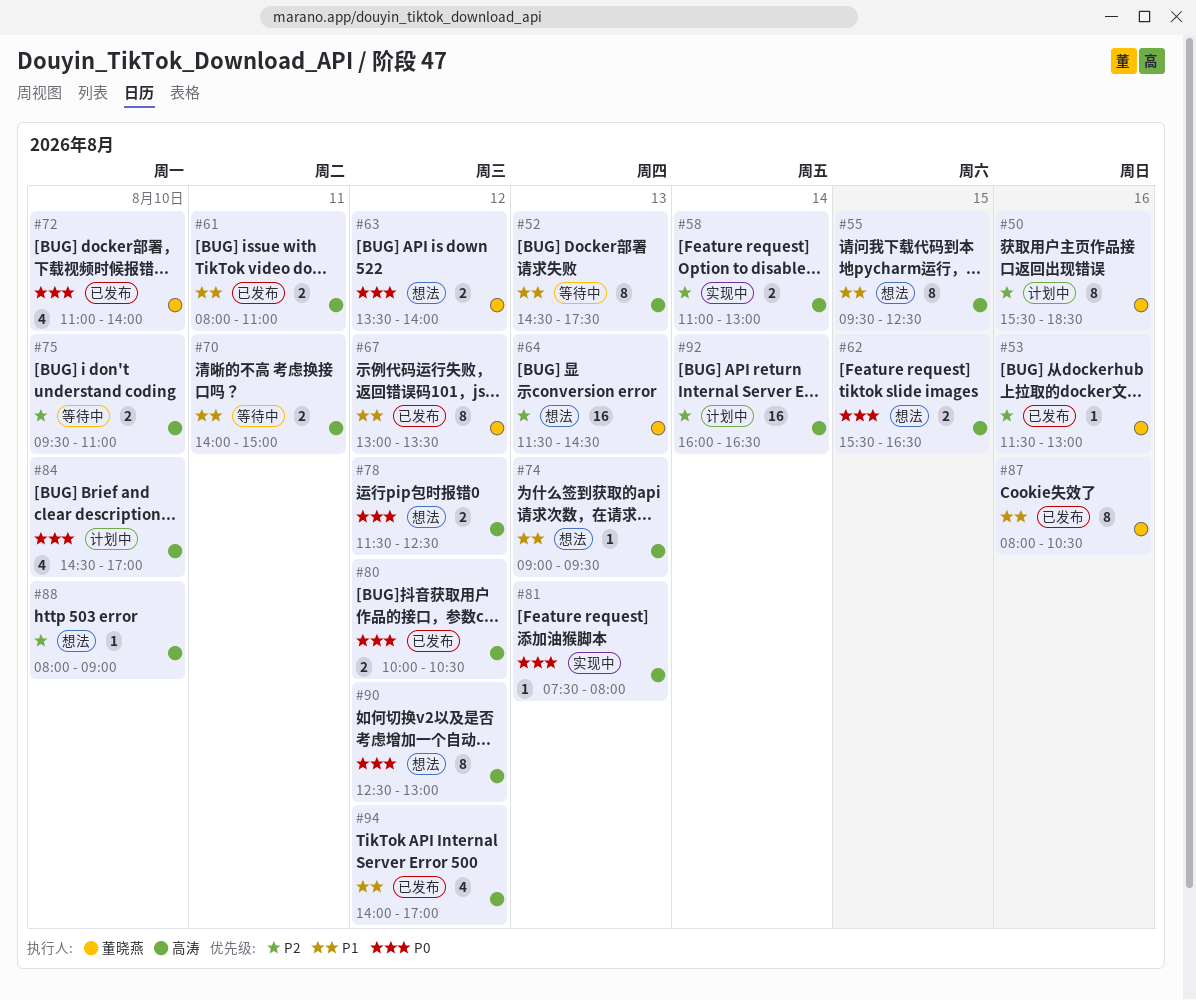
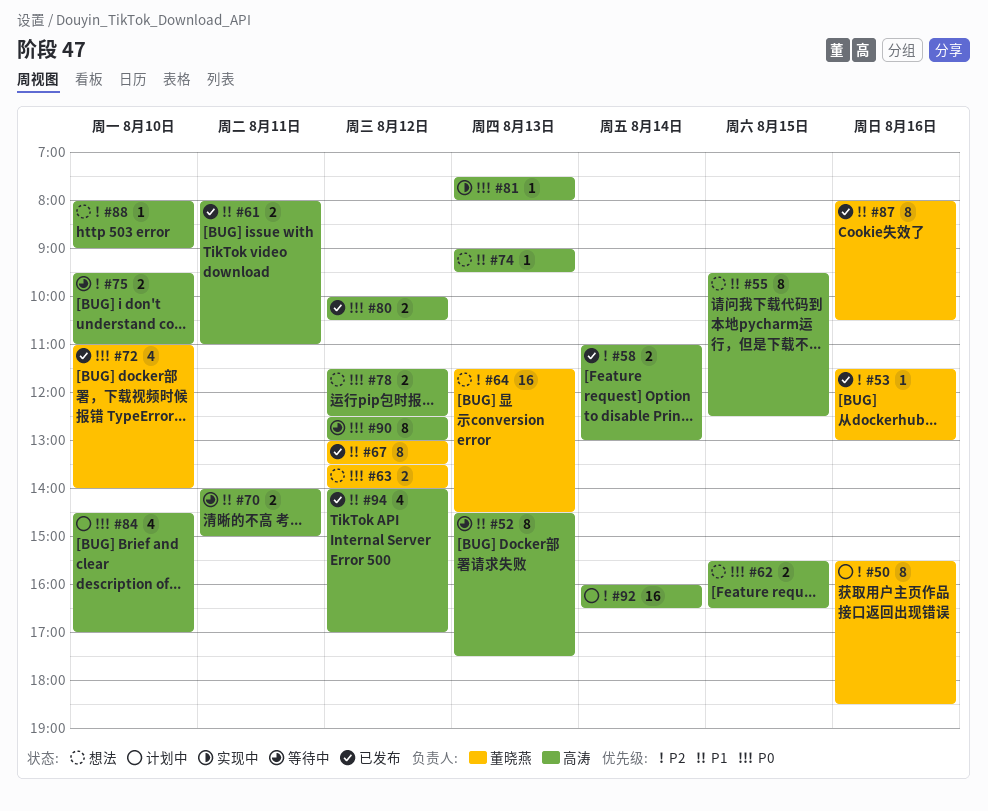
#58, status: 实现中 -> 已发布
#90, status: 想法 -> 等待中

